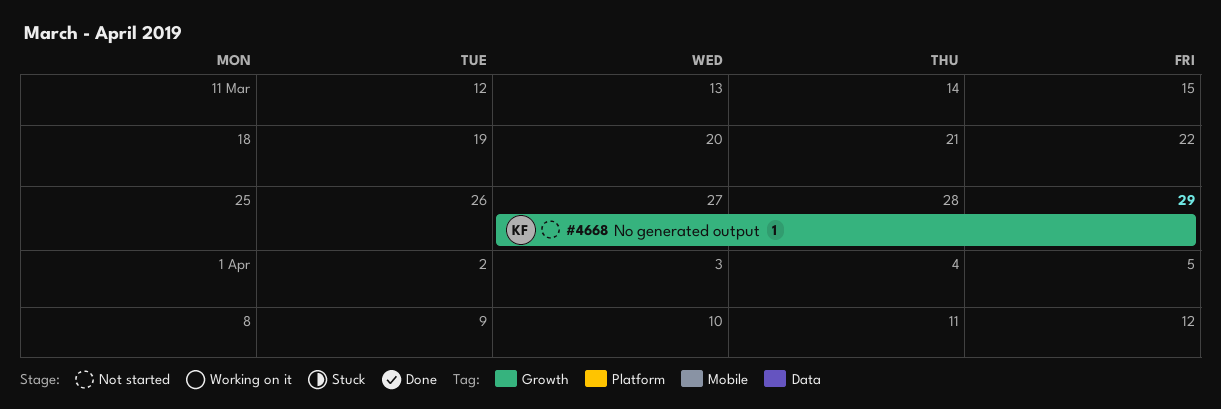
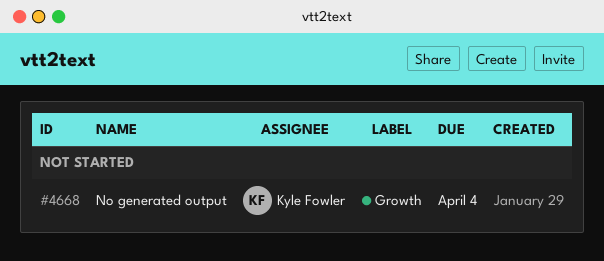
#4668, due: Mar 29 -> Apr 4

